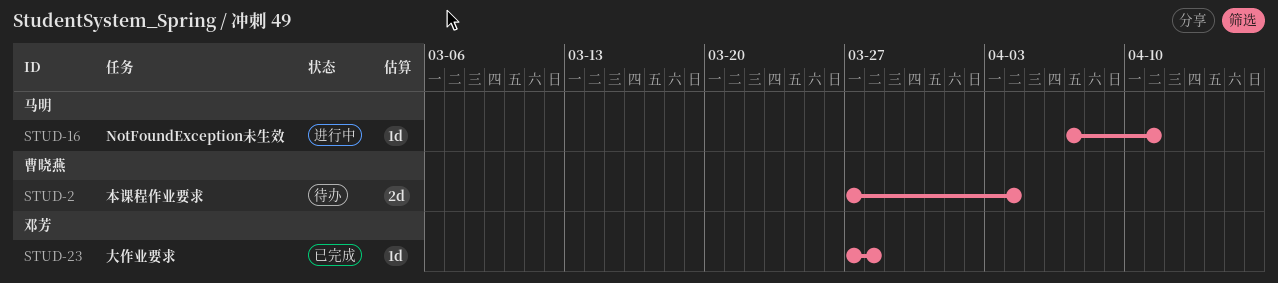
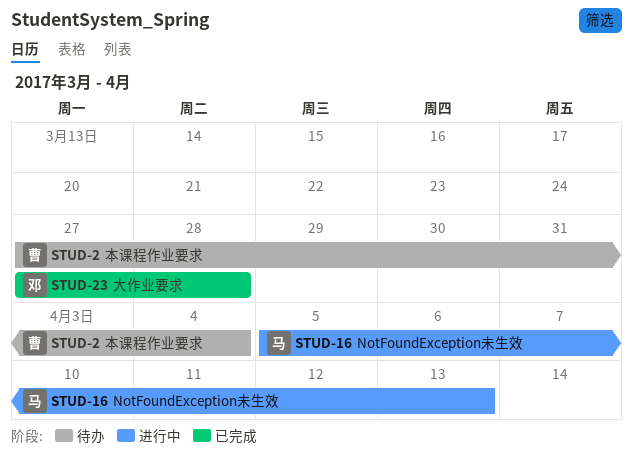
STUD-16, start: Apr 7 -> Apr 5
STUD-16, due: Apr 11 -> Apr 13

